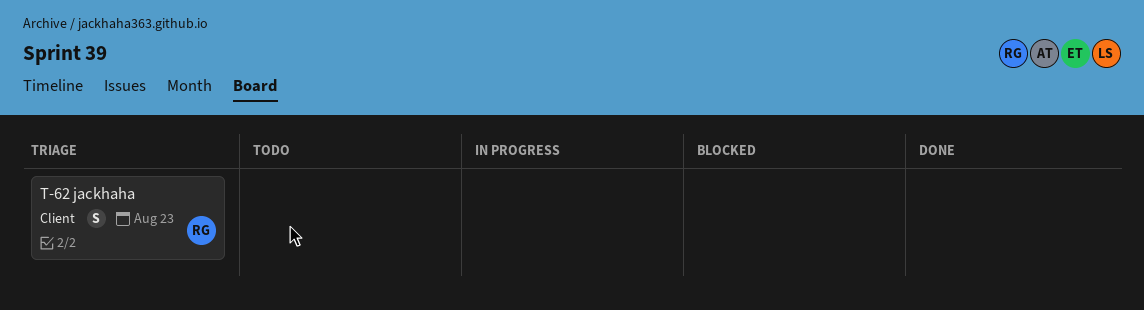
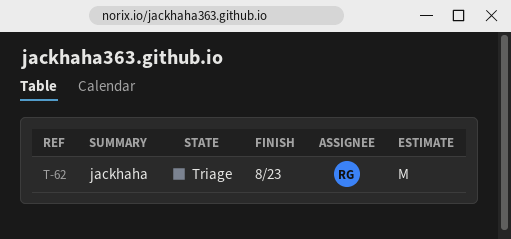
T-62, estimate: S -> M

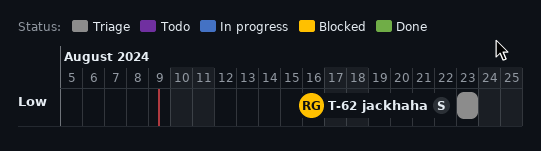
T-62, estimate: M -> S

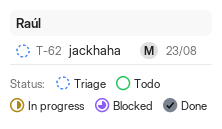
T-62, estimate: S -> M

